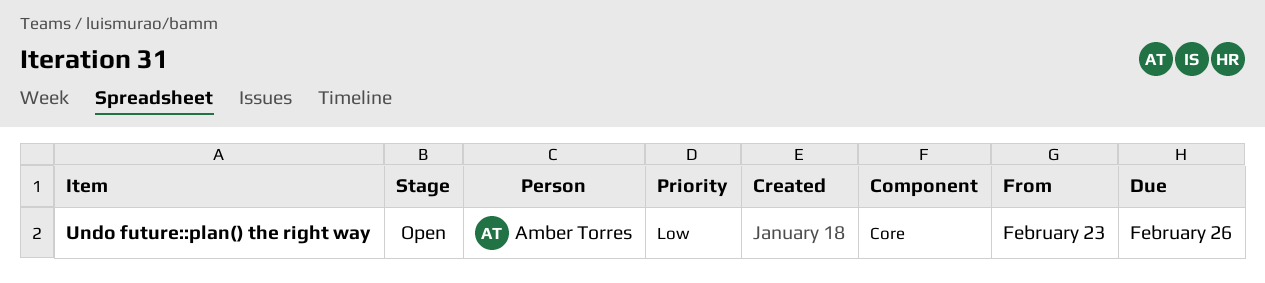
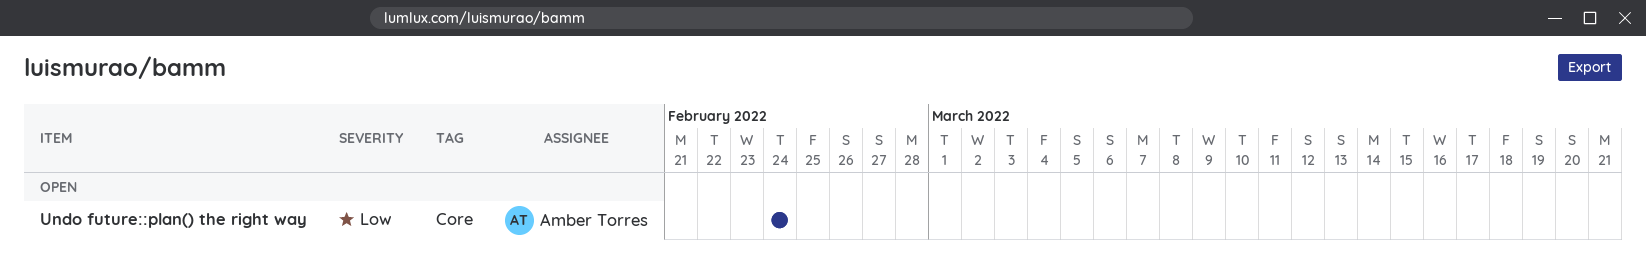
Undo future::plan() the right way, start: Feb 23 -> Feb 24
Undo future::plan() the right way, due: Feb 26 -> Feb 24

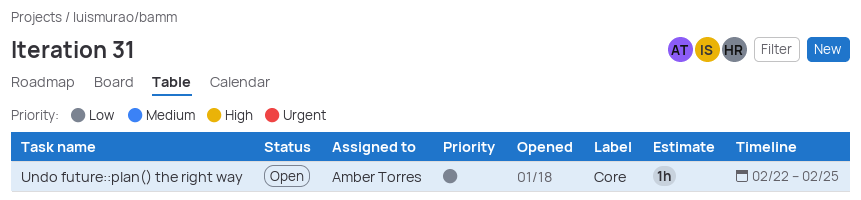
Undo future::plan() the right way, start: Feb 24 -> Feb 22
Undo future::plan() the right way, due: Feb 24 -> Feb 25

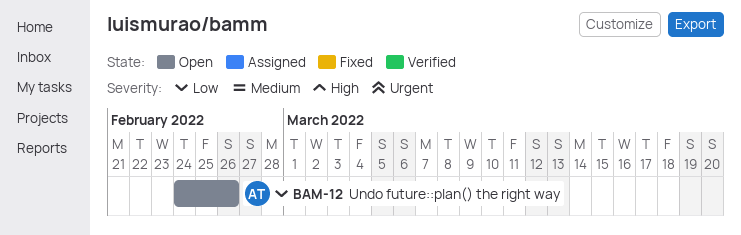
Undo future::plan() the right way, start: Feb 22 -> Feb 24
Undo future::plan() the right way, due: Feb 25 -> Feb 26

